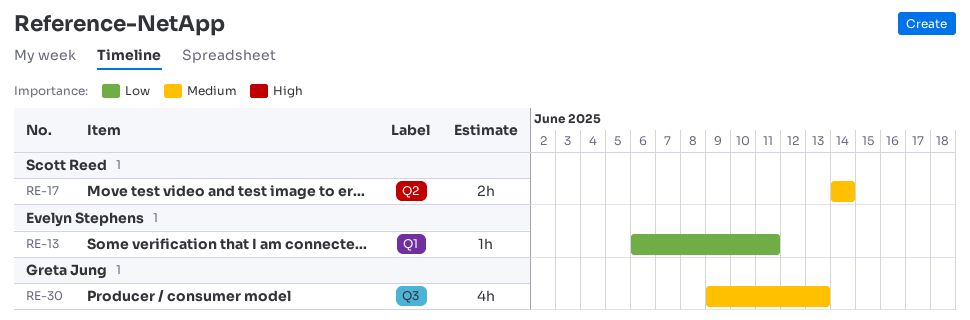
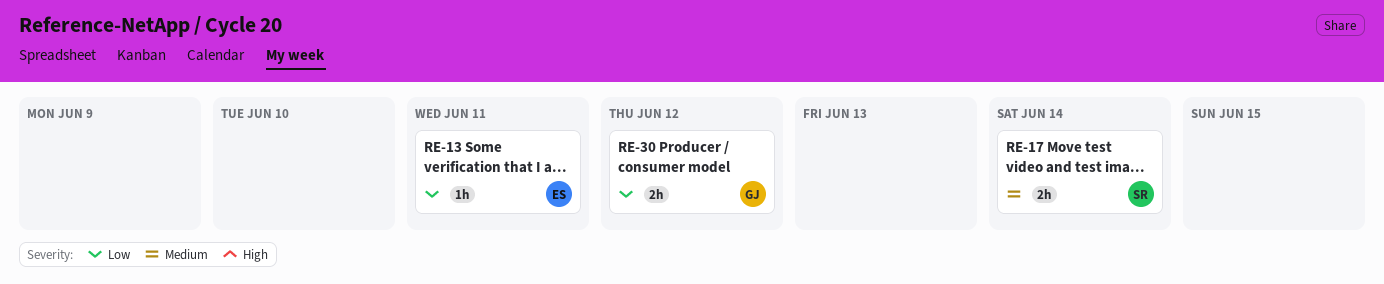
RE-30, priority: Medium -> Low
RE-30, estimate: 4h -> 2h
RE-30, due: Jun 13 -> Jun 12

